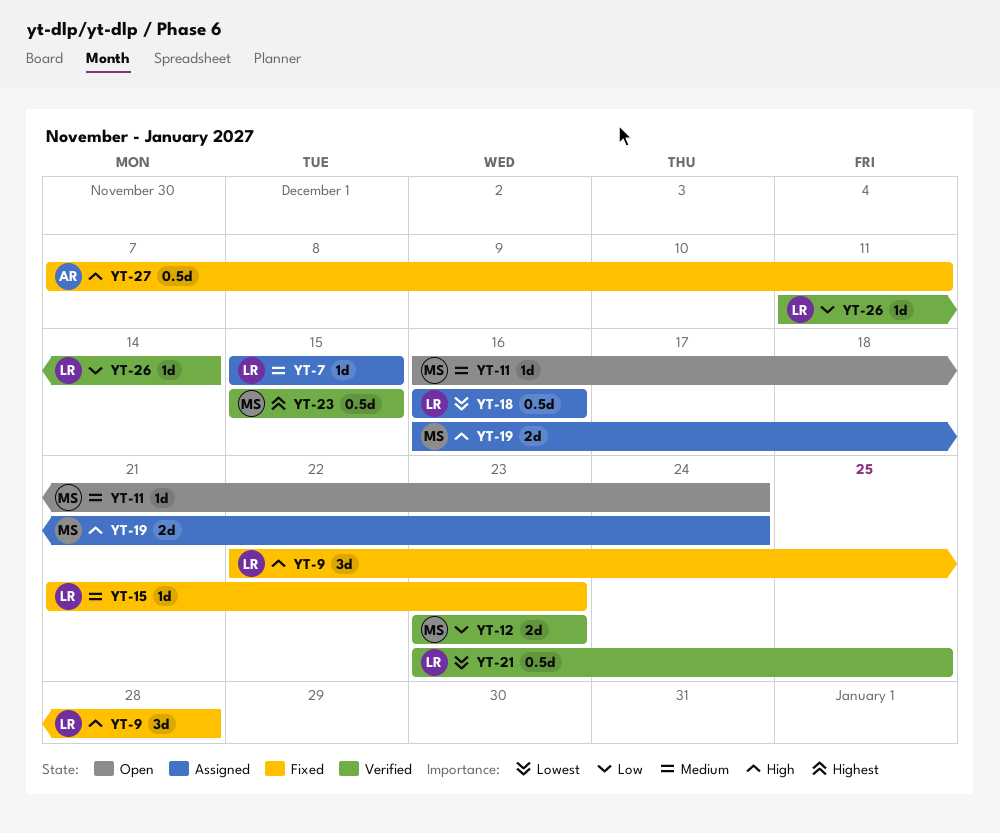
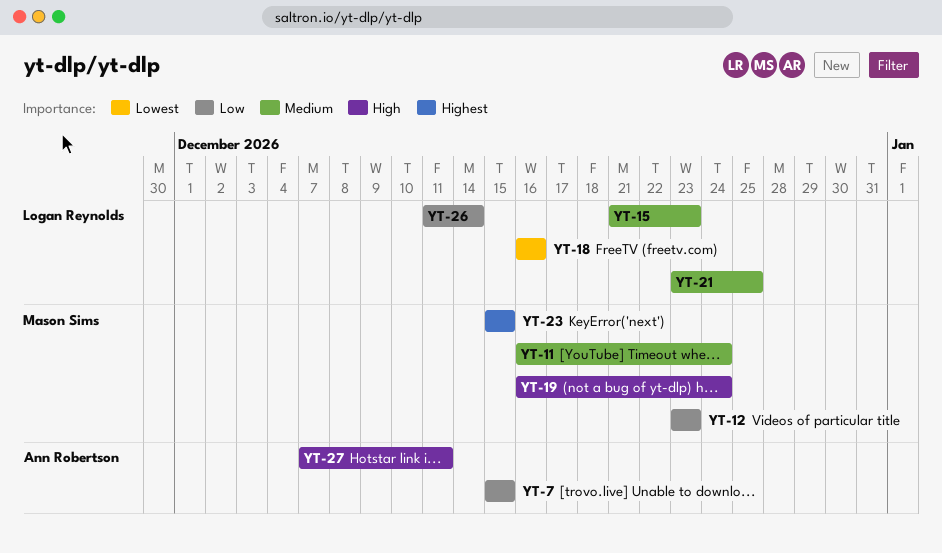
YT-7, owner: Logan Reynolds -> Ann Robertson
YT-7, priority: Medium -> Low
YT-9: present -> none
YT-21, priority: Lowest -> Medium

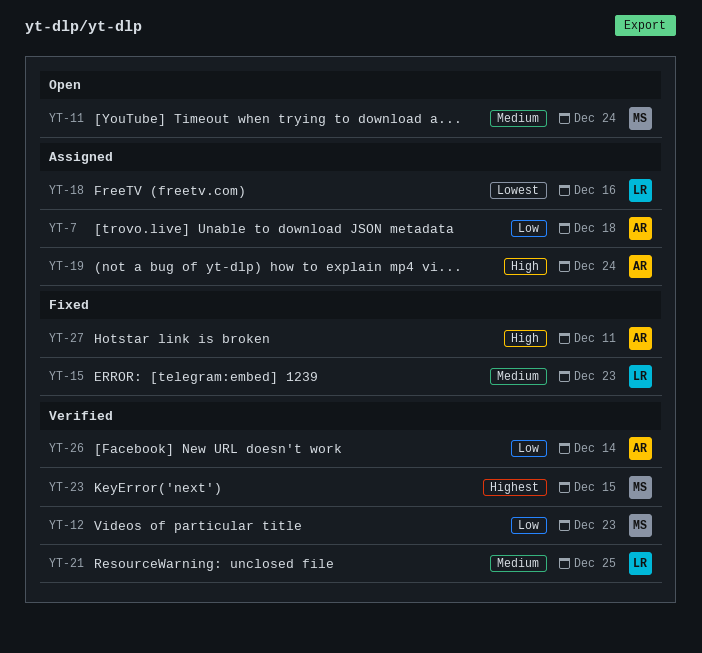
YT-7, due: Dec 15 -> Dec 18
YT-19, owner: Mason Sims -> Ann Robertson
YT-26, owner: Logan Reynolds -> Ann Robertson

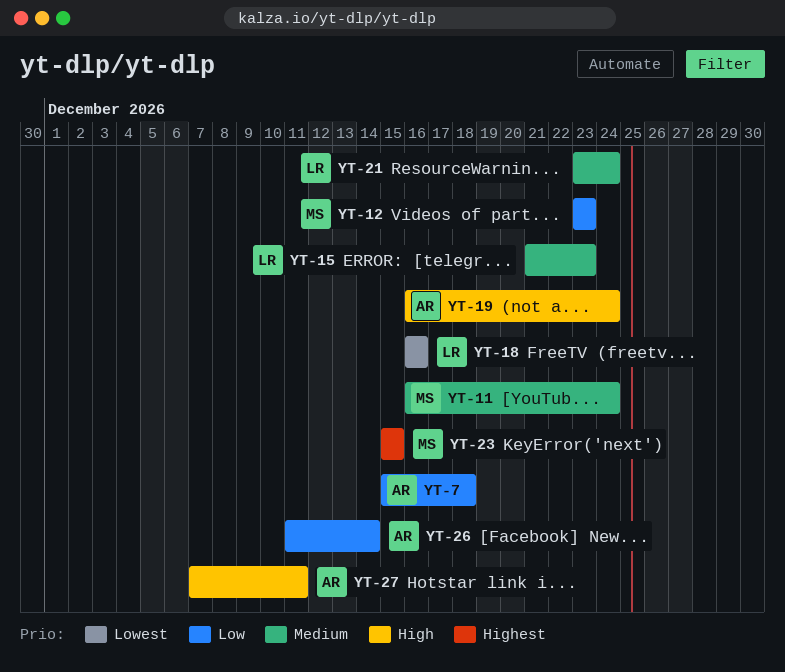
YT-21, due: Dec 25 -> Dec 24

